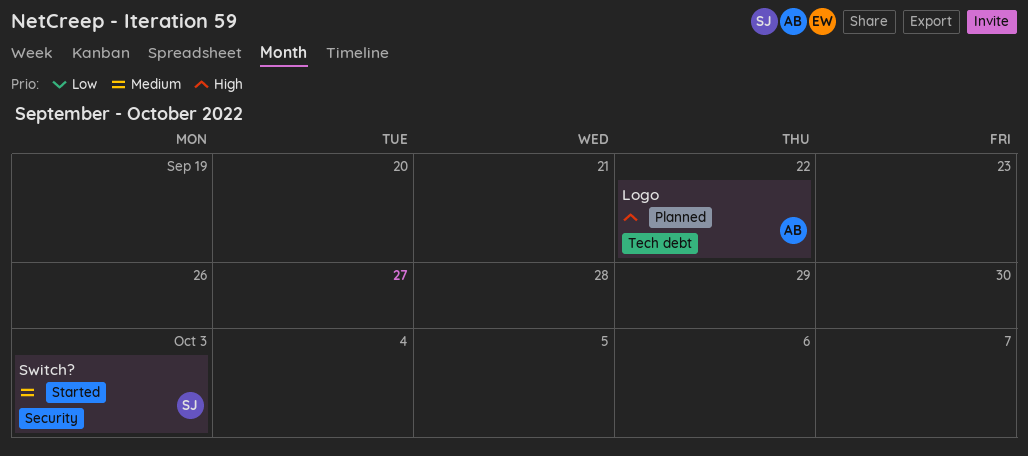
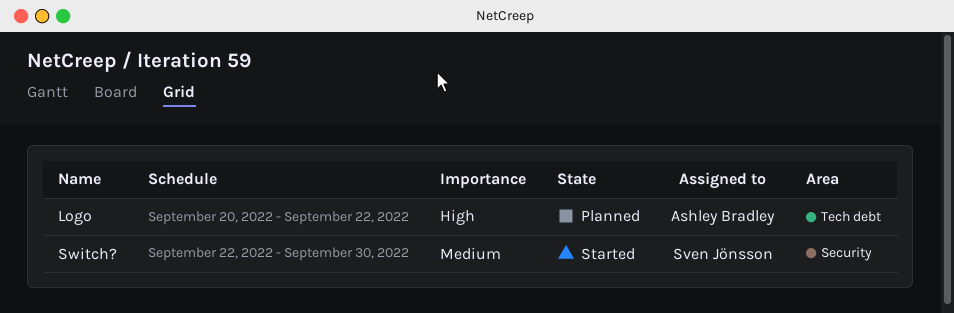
Switch?, due: Oct 3 -> Sep 30

